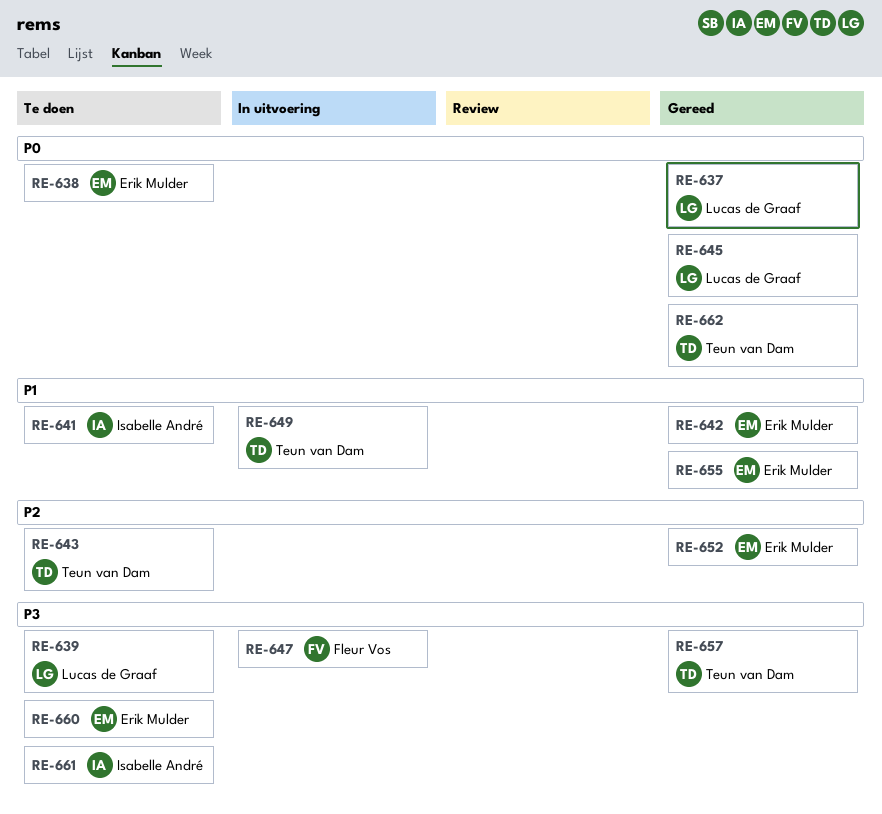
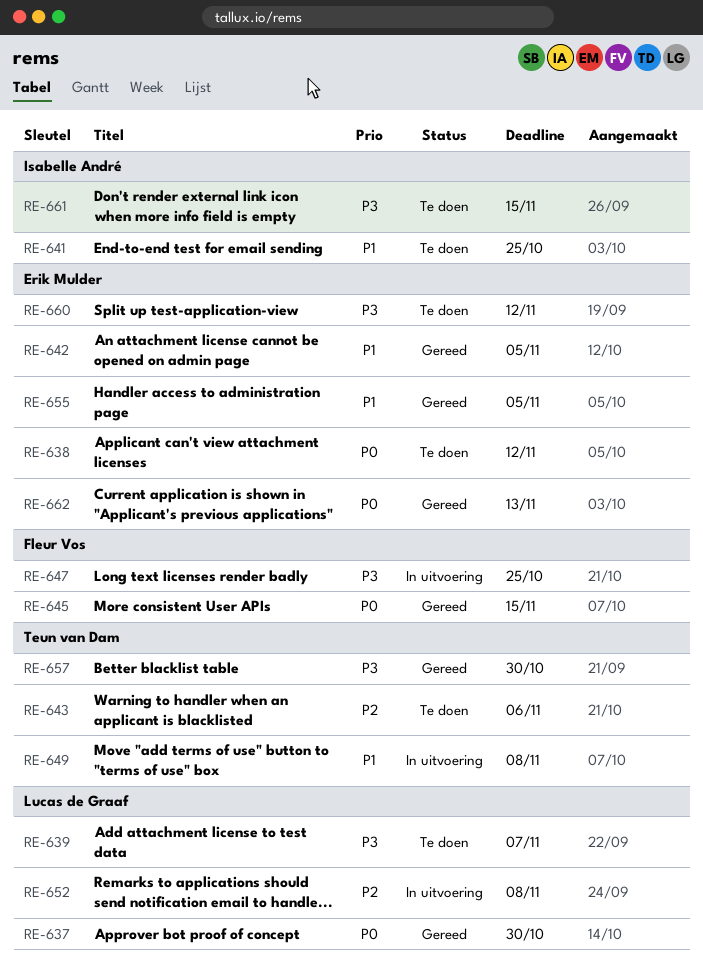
RE-645, owner: Lucas de Graaf -> Fleur Vos
RE-652, status: Gereed -> In uitvoering
RE-652, owner: Erik Mulder -> Lucas de Graaf
RE-662, owner: Teun van Dam -> Erik Mulder

